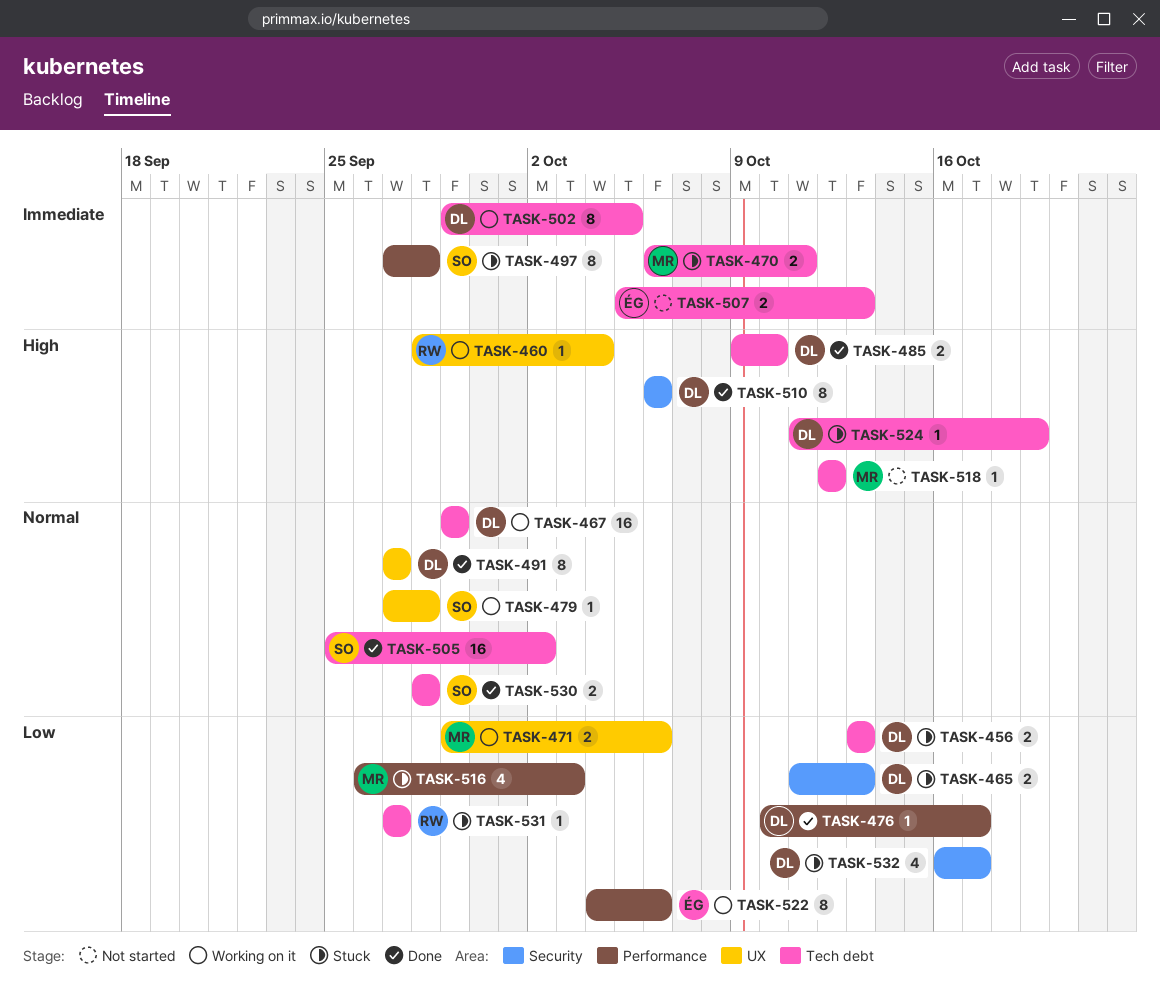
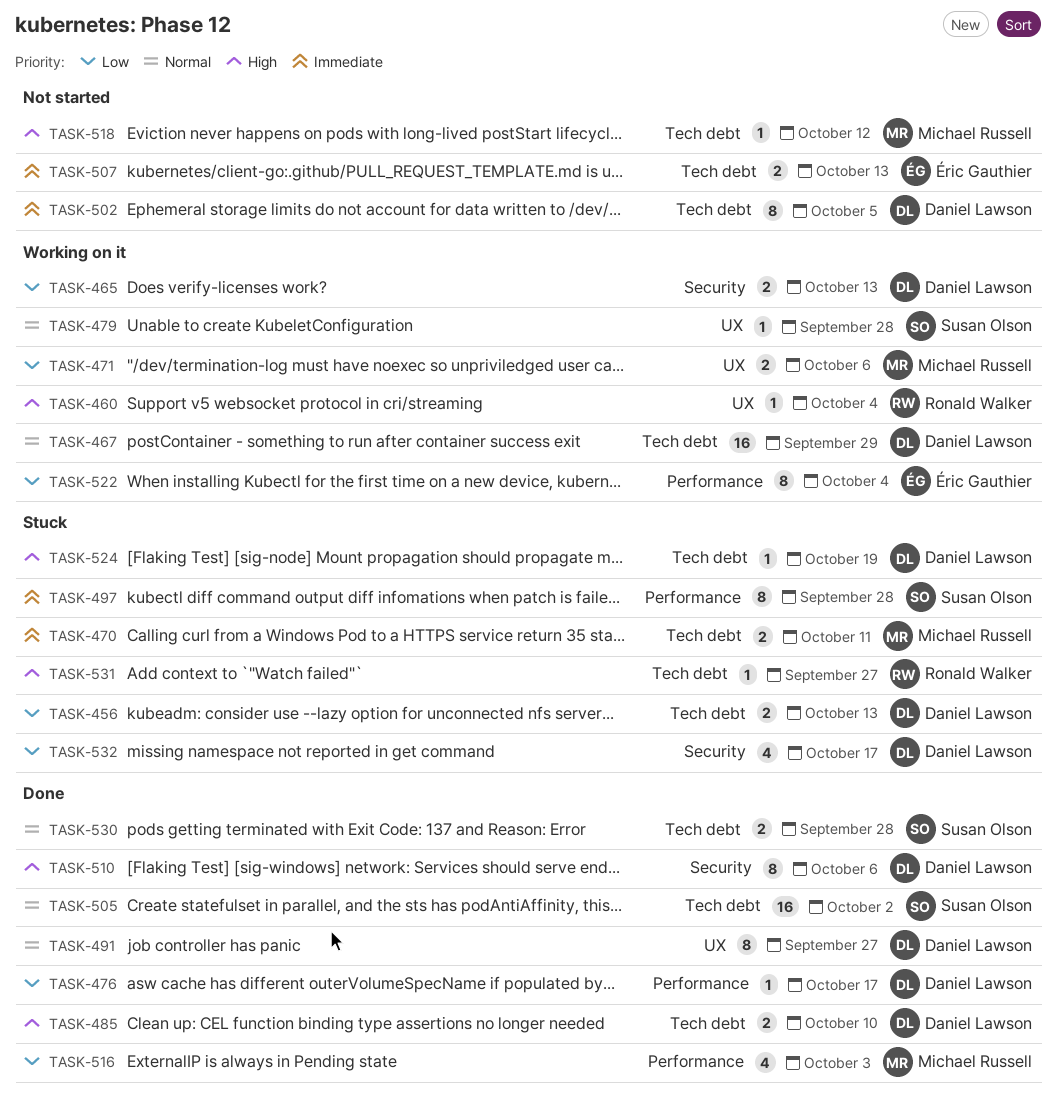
TASK-465, status: Stuck -> Working on it
TASK-502, status: Working on it -> Not started
TASK-516, status: Stuck -> Done
TASK-522, due: Oct 6 -> Oct 4
TASK-531, priority: Low -> High

